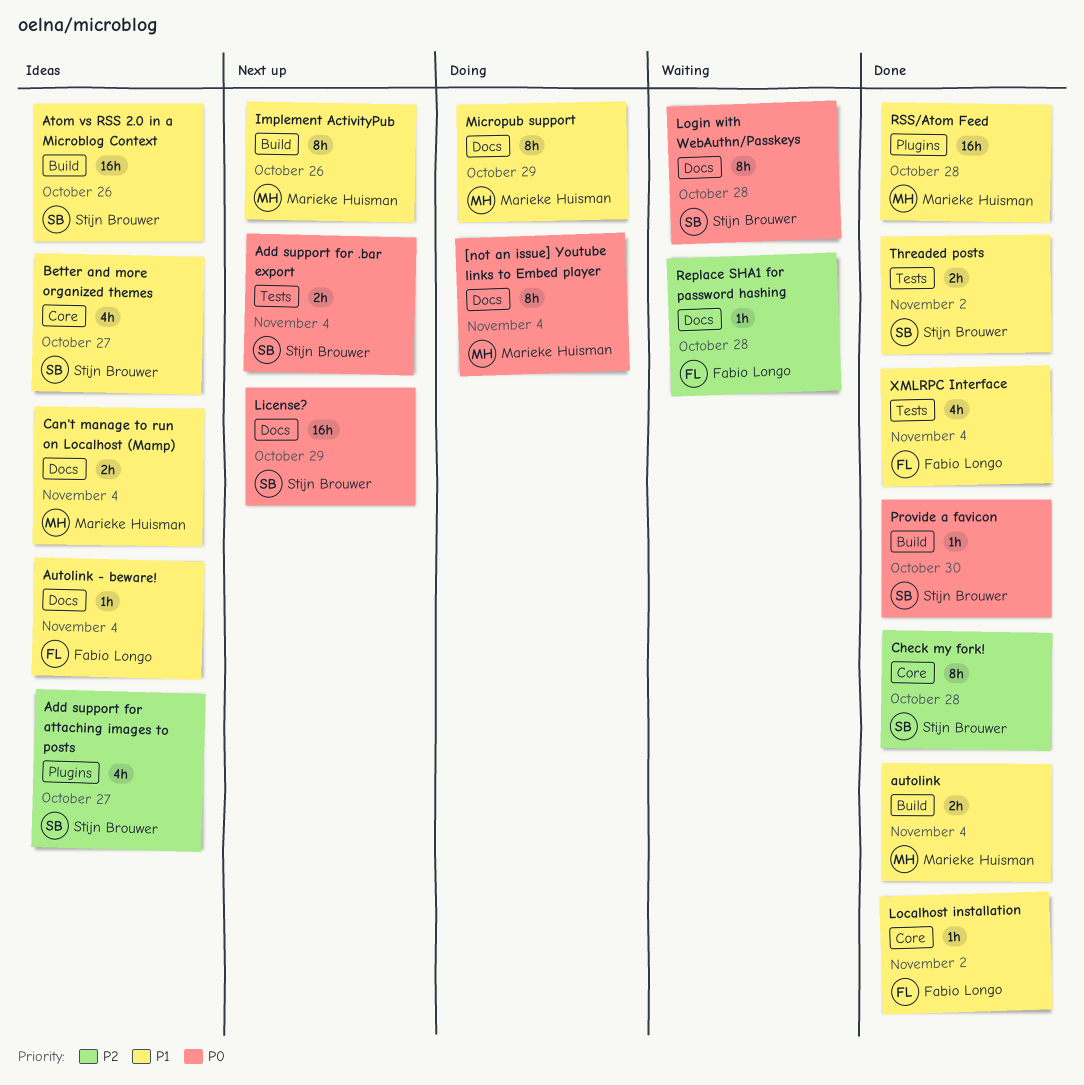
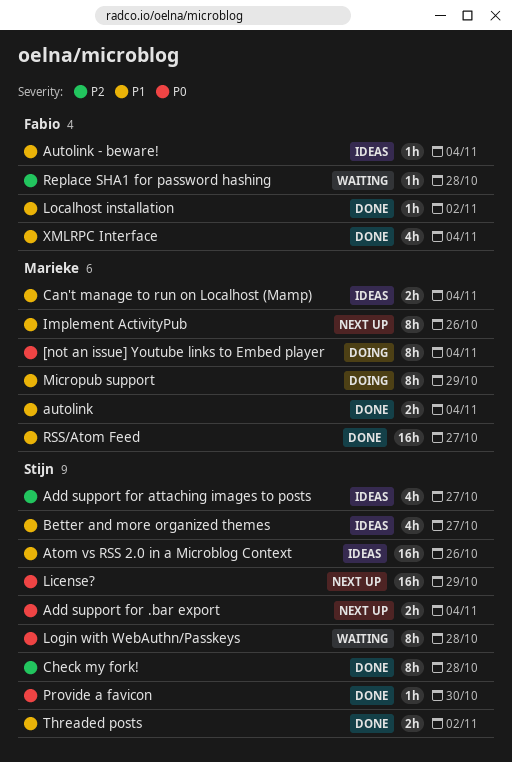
RSS/Atom Feed, due: Oct 28 -> Oct 27

